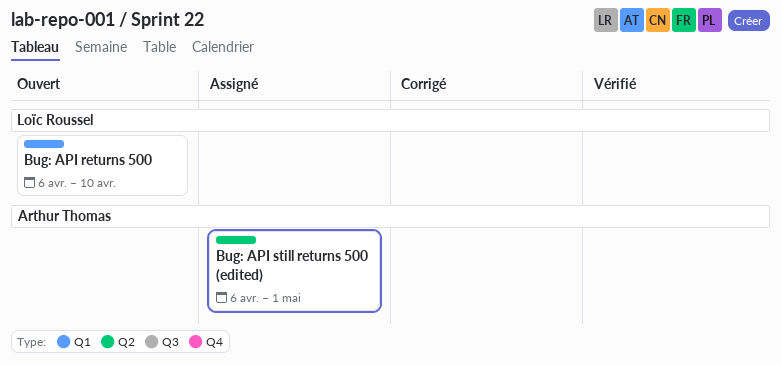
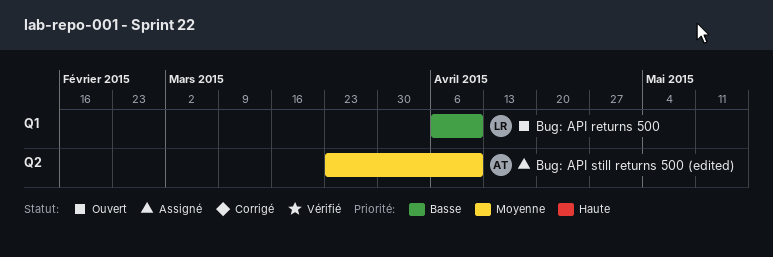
Bug: API still returns 500 (edited), start: Apr 6 -> Mar 23
Bug: API still returns 500 (edited), due: May 1 -> Apr 10

